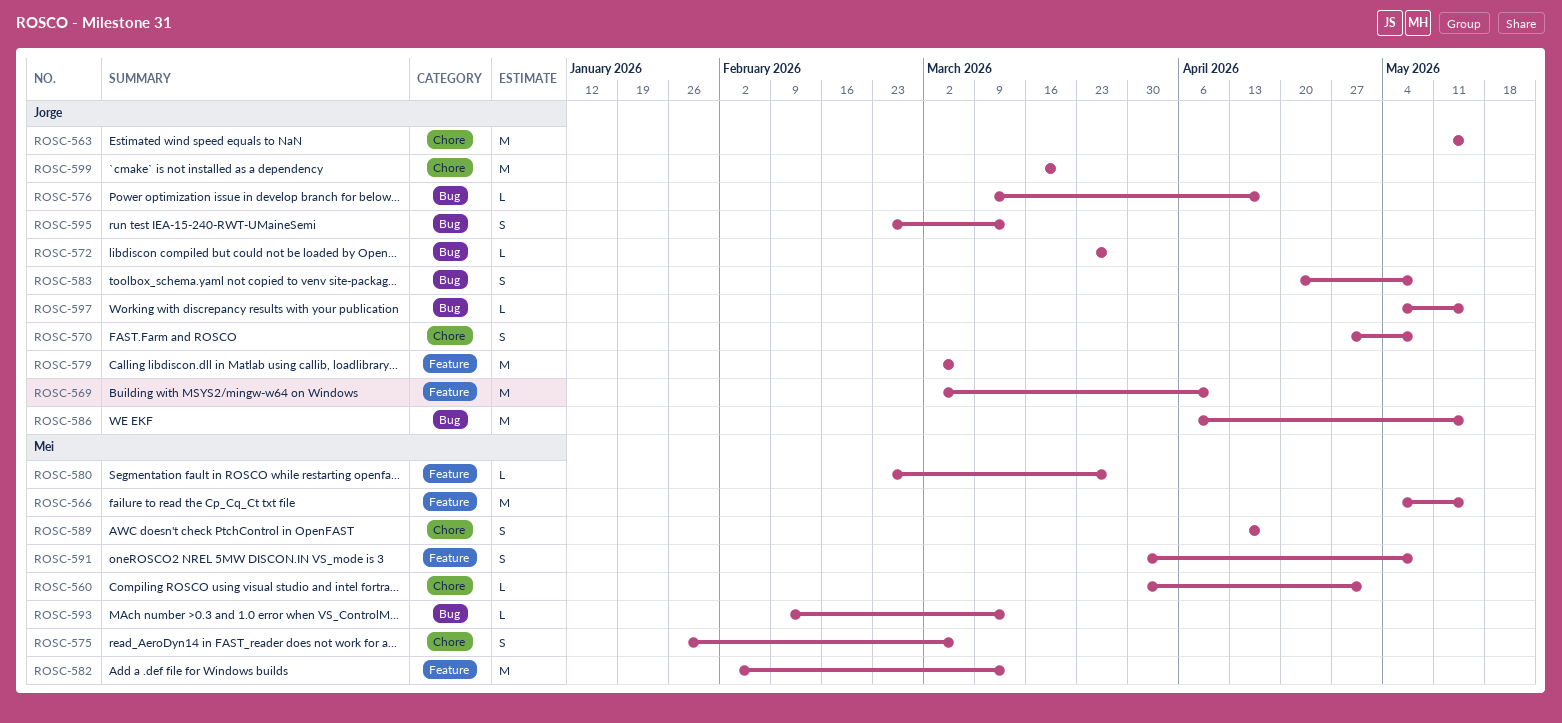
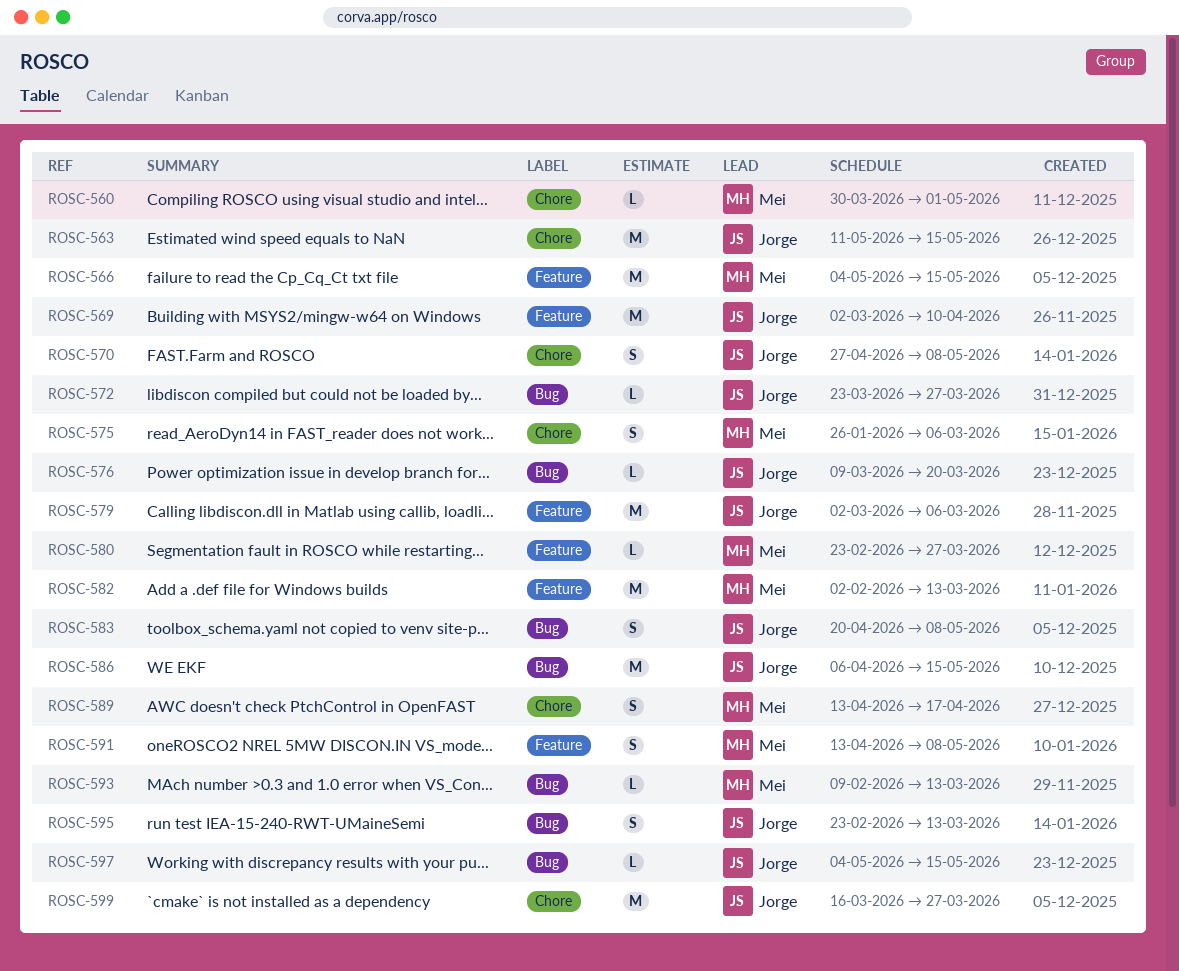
ROSC-576, due: Apr 17 -> Mar 20
ROSC-591, start: Mar 30 -> Apr 13
ROSC-599, due: Mar 20 -> Mar 27

